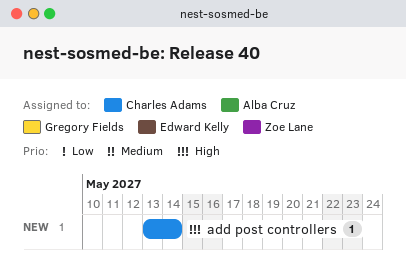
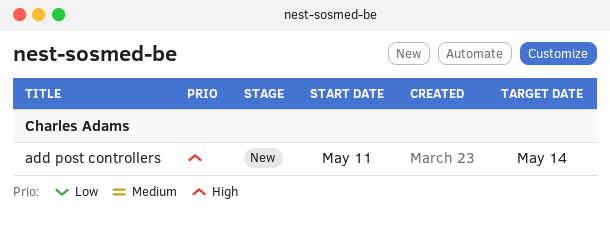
add post controllers, start: May 13 -> May 11

